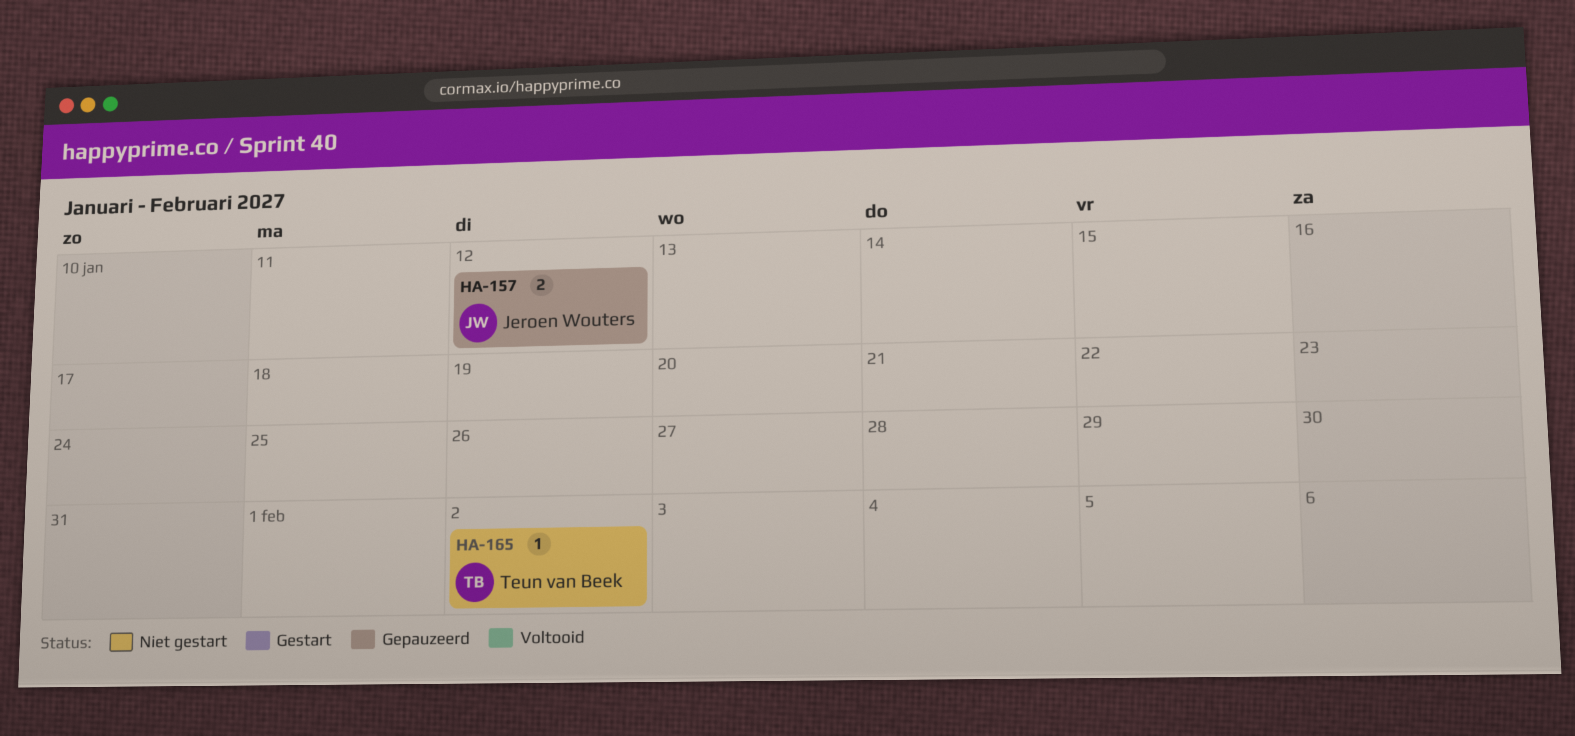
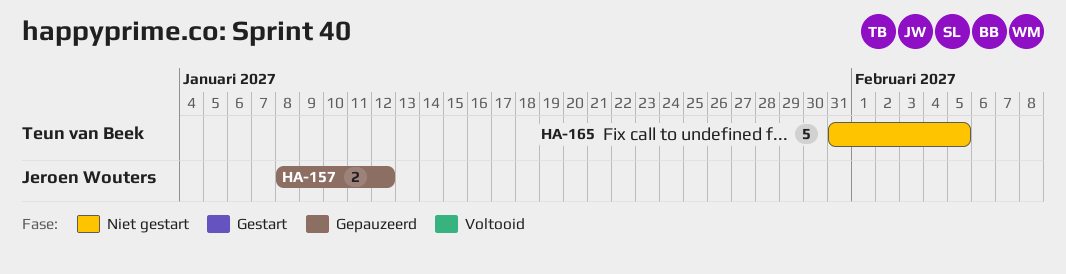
HA-165, estimate: 1 -> 5
HA-165, due: Feb 2 -> Feb 5

